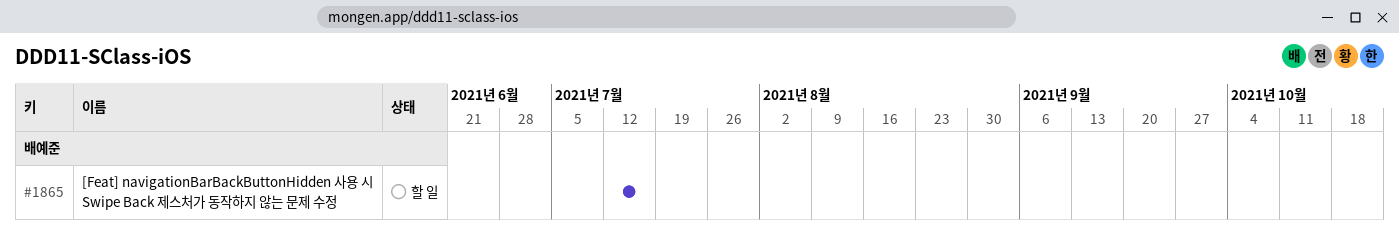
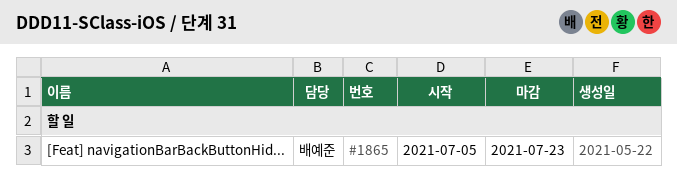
#1865, start: Jul 12 -> Jul 5
#1865, due: Jul 16 -> Jul 23

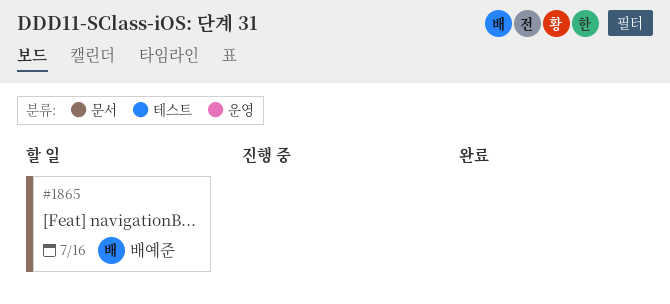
#1865, due: Jul 23 -> Jul 16

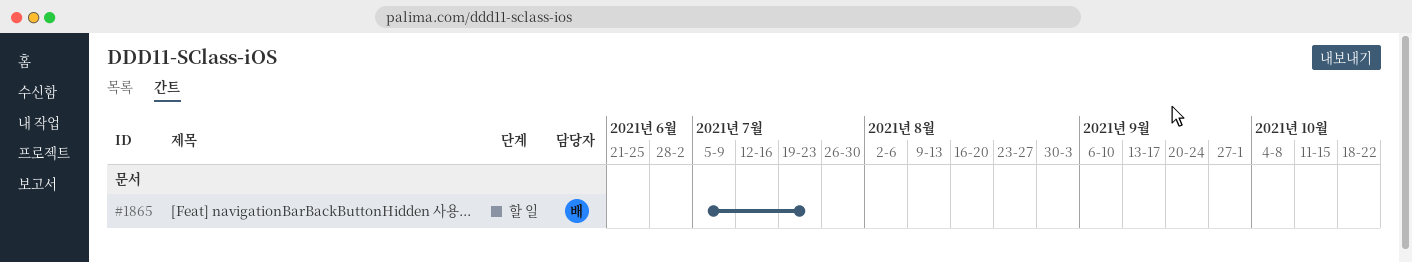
#1865, due: Jul 16 -> Jul 23

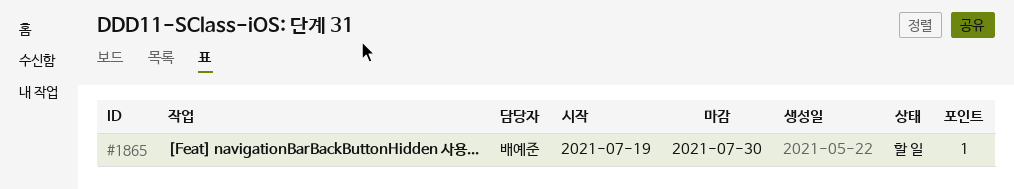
#1865, start: Jul 5 -> Jul 19
#1865, due: Jul 23 -> Jul 30

